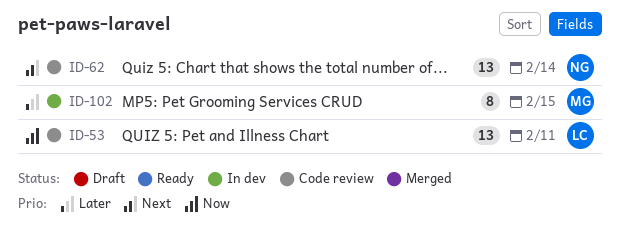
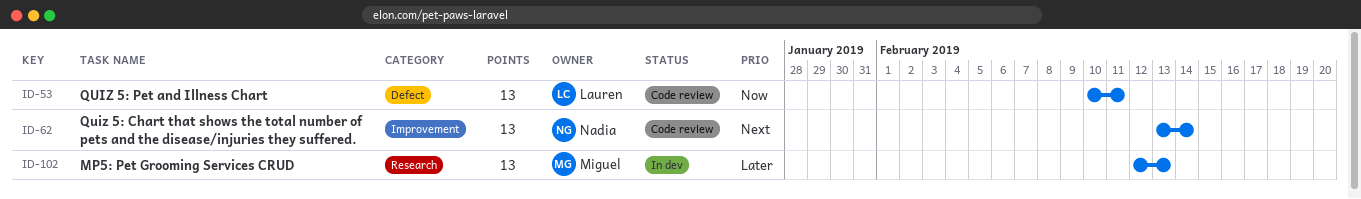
ID-102, estimate: 8 -> 13
ID-102, due: Feb 15 -> Feb 13

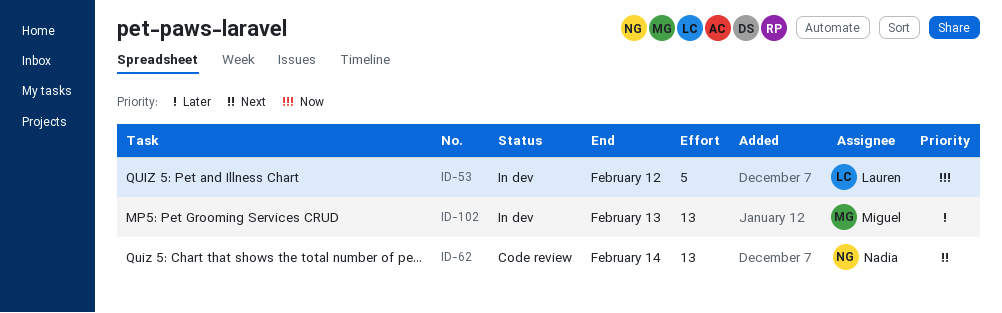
ID-53, status: Code review -> In dev
ID-53, estimate: 13 -> 5
ID-53, due: Feb 11 -> Feb 12

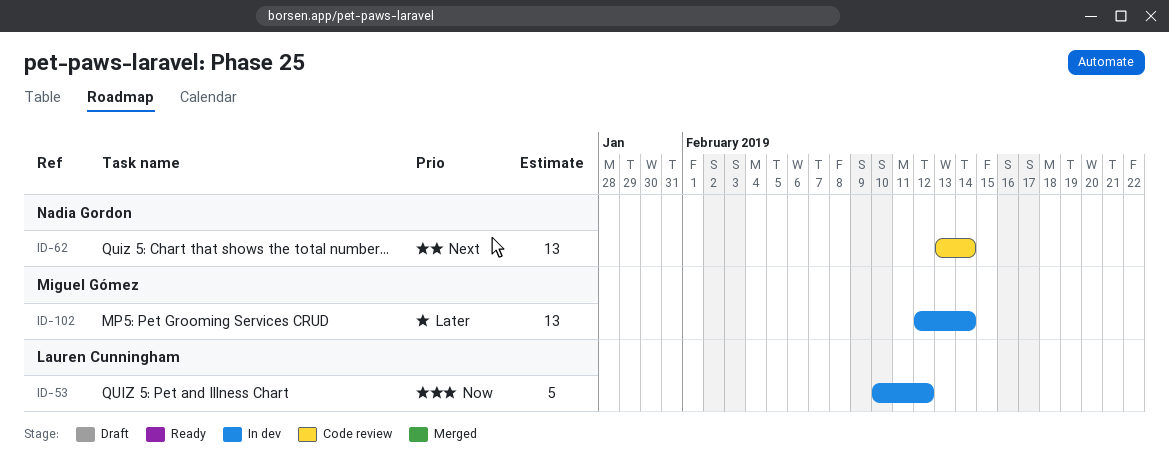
ID-102, due: Feb 13 -> Feb 14

